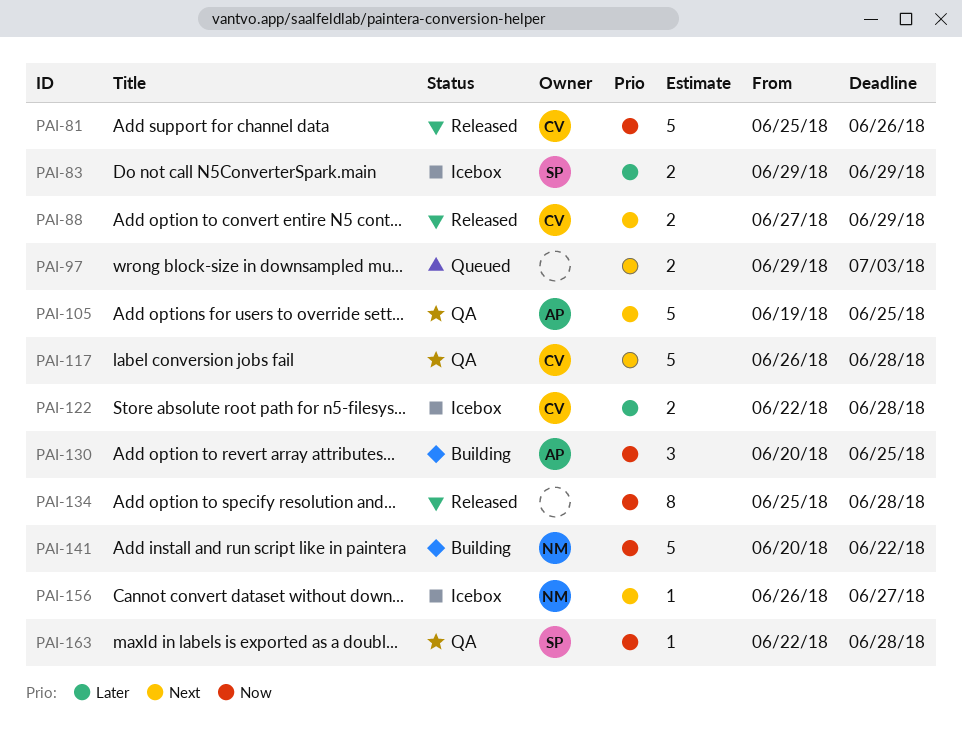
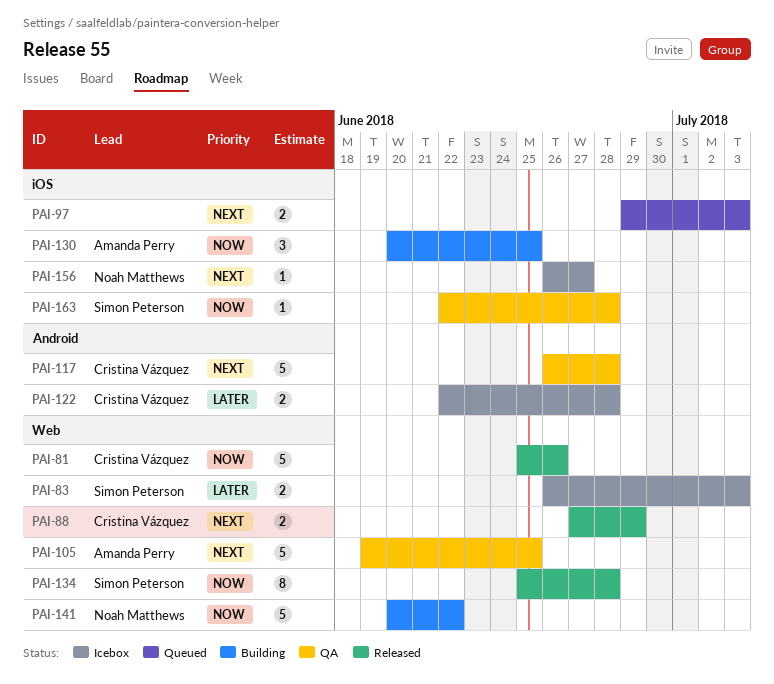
PAI-83, start: Jun 29 -> Jun 26
PAI-83, due: Jun 29 -> Jul 3
PAI-134, owner: none -> Simon Peterson

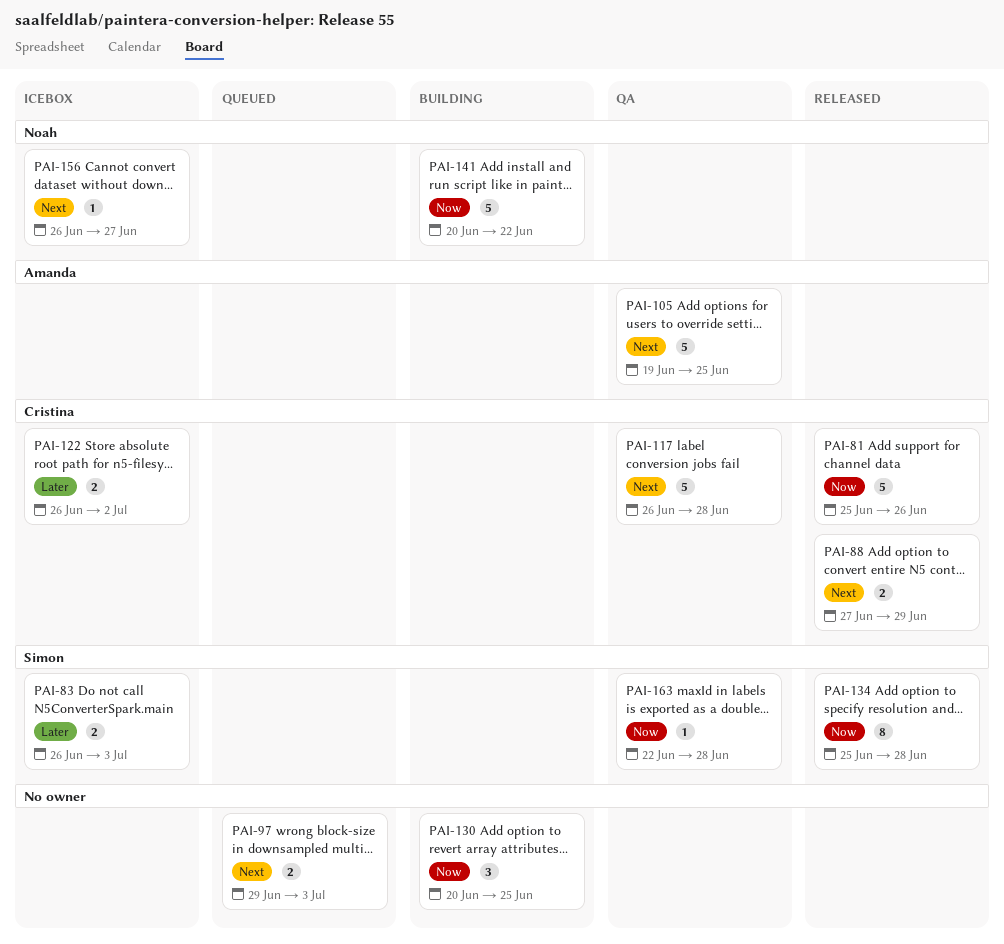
PAI-122, start: Jun 22 -> Jun 26
PAI-122, due: Jun 28 -> Jul 2
PAI-130, owner: Amanda Perry -> none

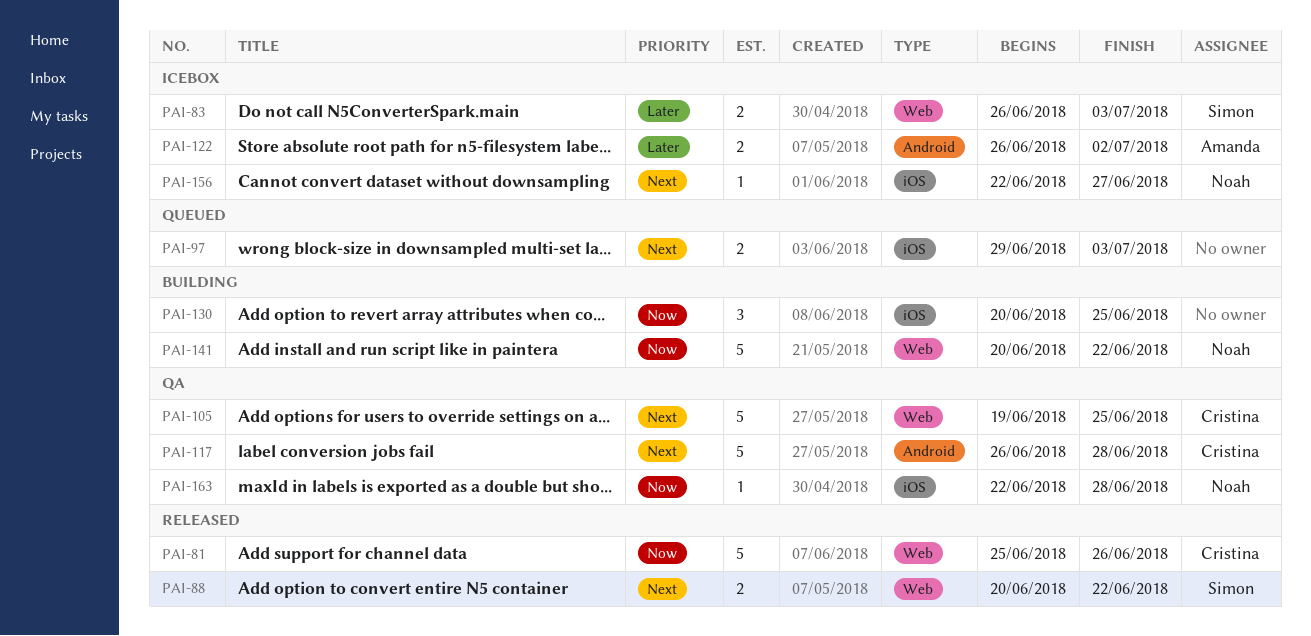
PAI-88, owner: Cristina -> Simon
PAI-88, start: Jun 27 -> Jun 20
PAI-88, due: Jun 29 -> Jun 22
PAI-105, owner: Amanda -> Cristina
PAI-122, owner: Cristina -> Amanda
PAI-134: present -> none
PAI-156, start: Jun 26 -> Jun 22
PAI-163, owner: Simon -> Noah

